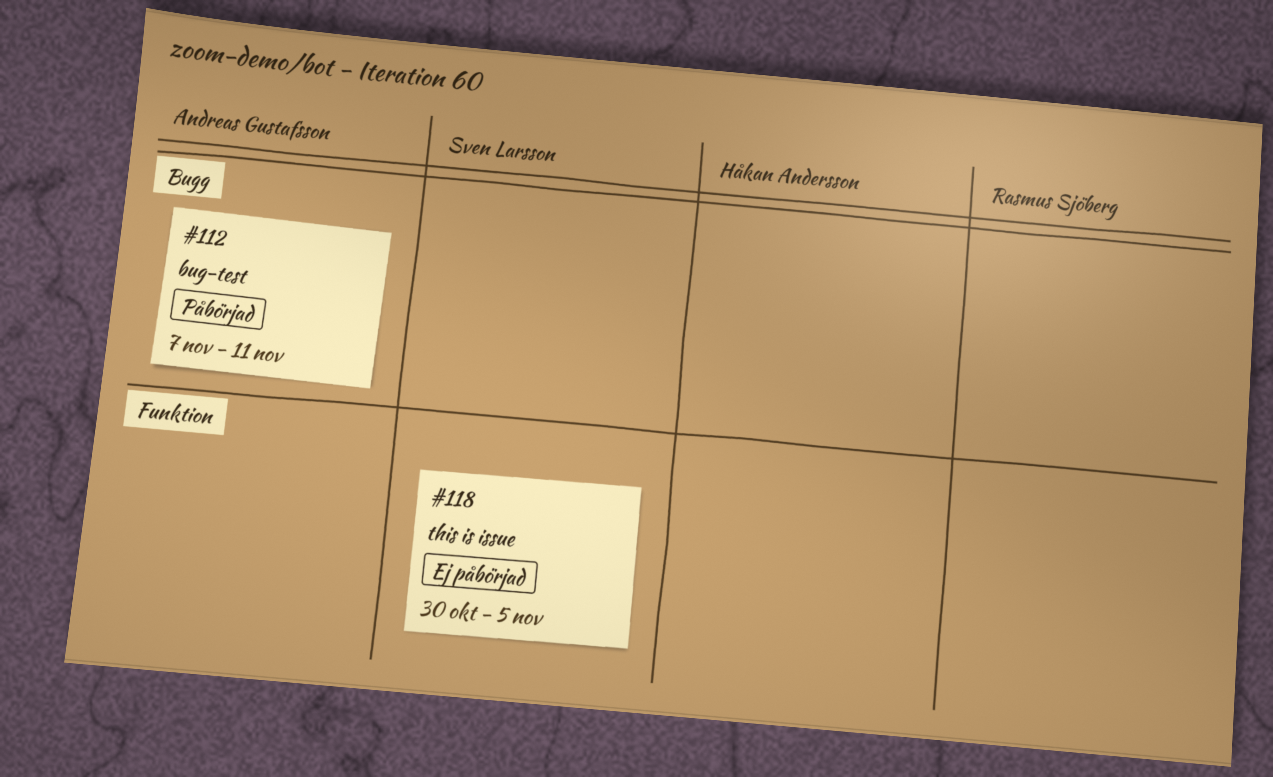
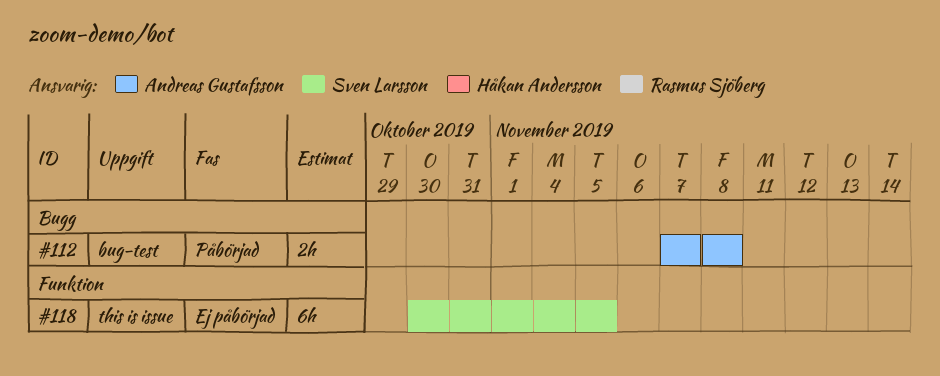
#112, due: Nov 11 -> Nov 8

